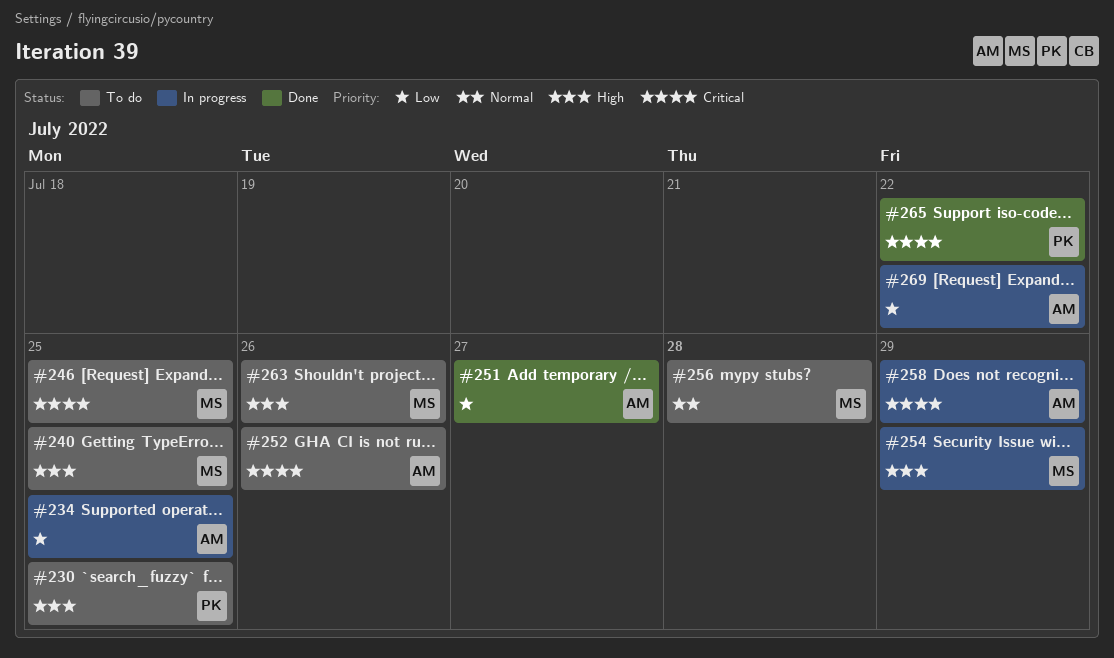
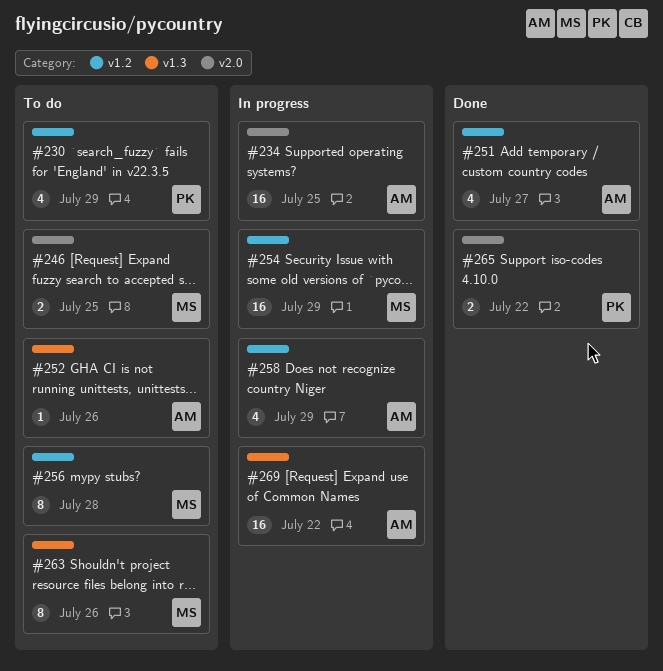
#230, due: Jul 25 -> Jul 29
#240: present -> none

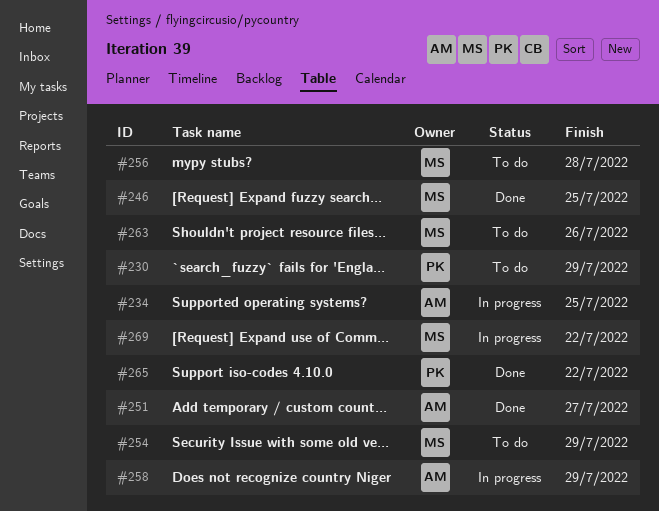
#246, status: To do -> Done
#252: present -> none
#254, status: In progress -> To do
#269, owner: AM -> MS

